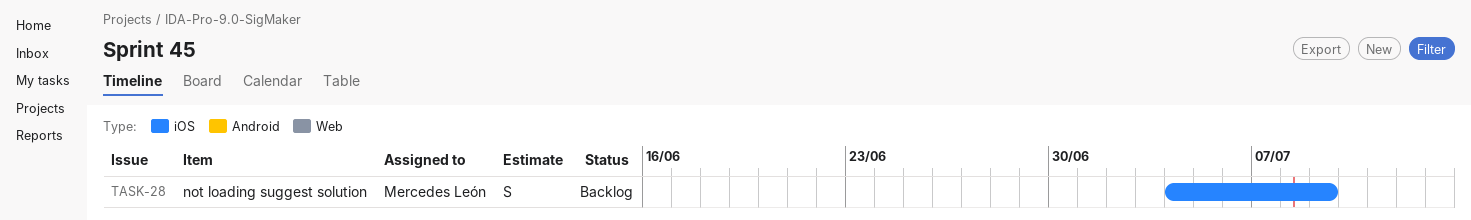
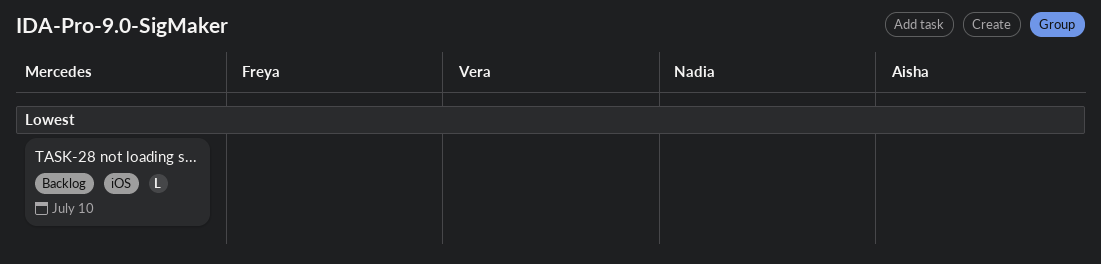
TASK-28, estimate: S -> L
TASK-28, due: Jul 9 -> Jul 10

